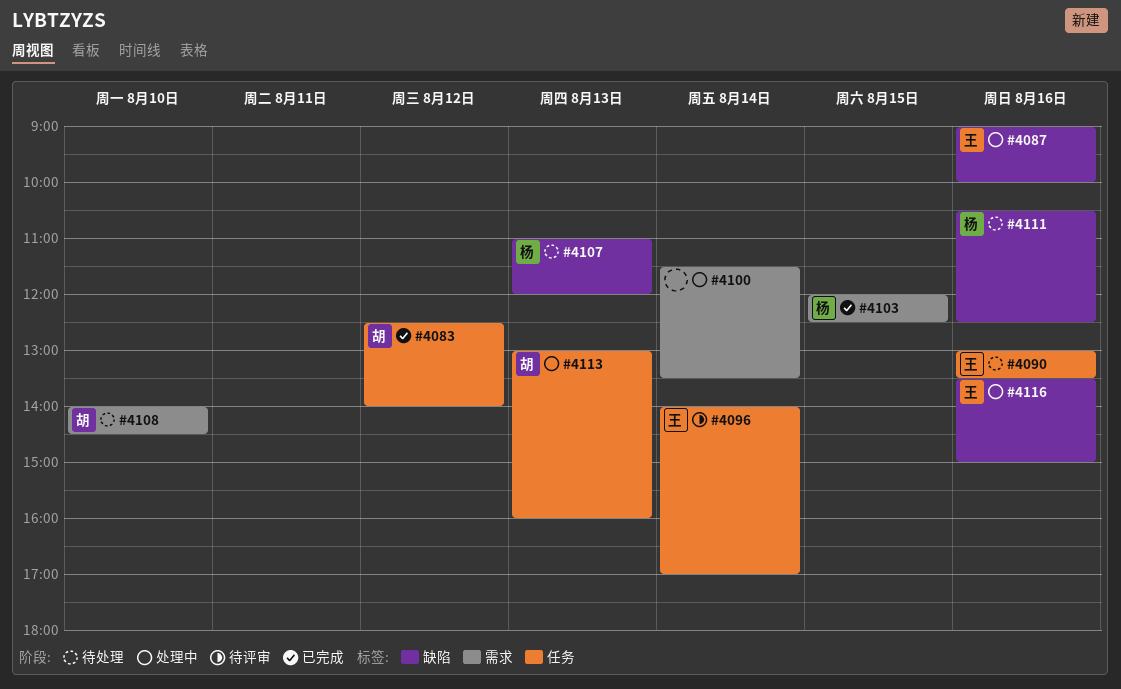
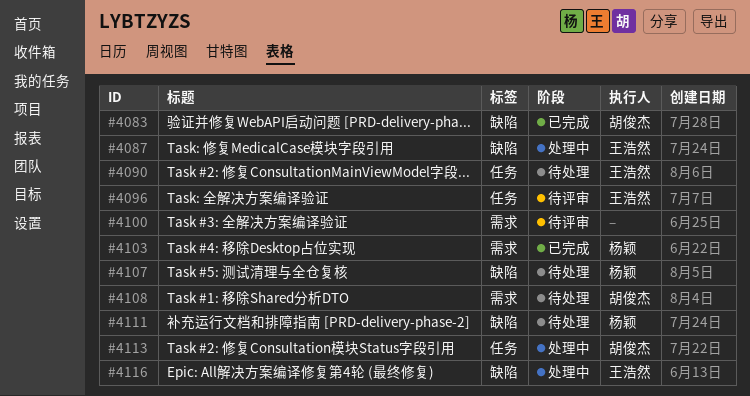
#4083, label: 任务 -> 缺陷
#4100, status: 处理中 -> 待评审

